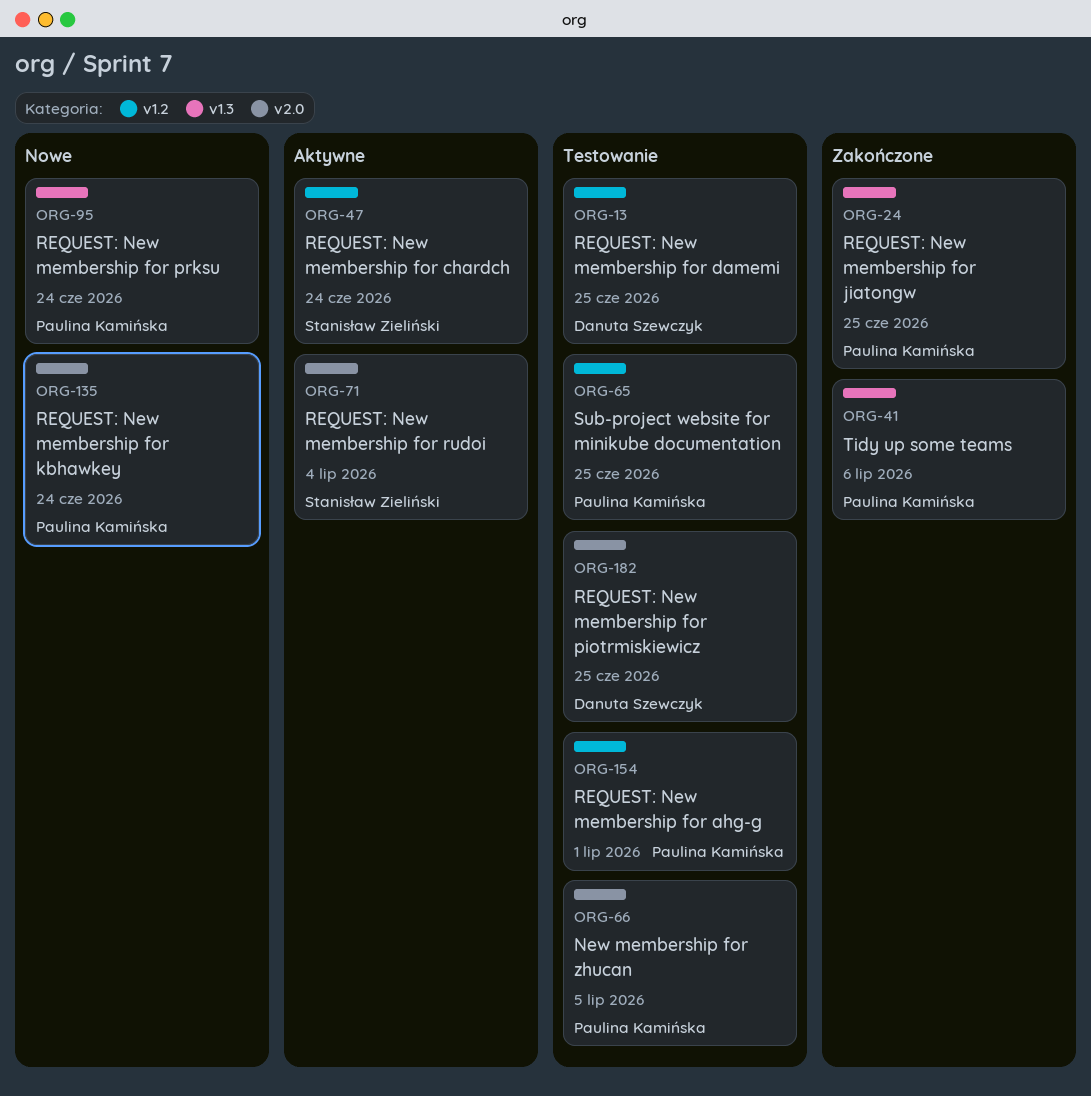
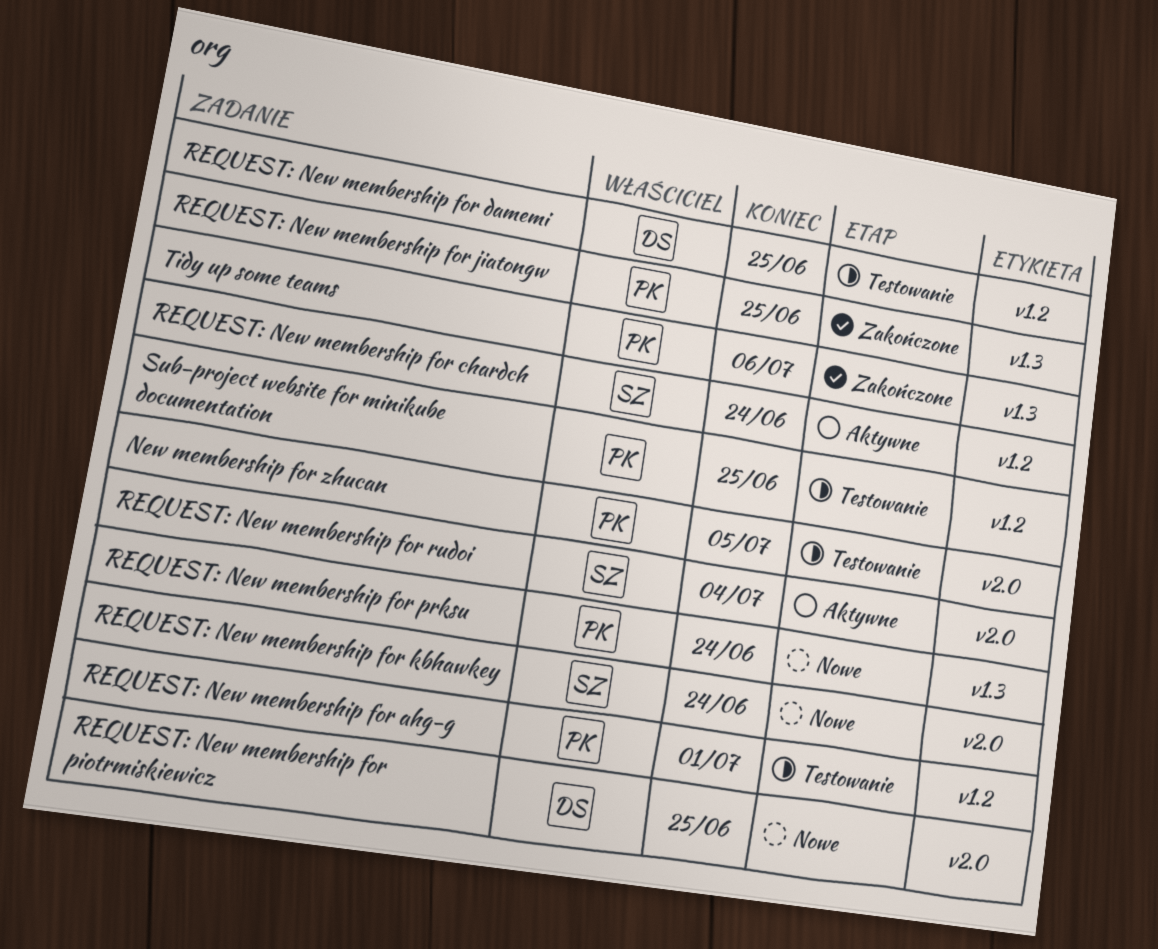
REQUEST: New membership for kbhawkey, owner: Paulina Kamińska -> Stanisław Zieliński
REQUEST: New membership for piotrmiskiewicz, status: Testowanie -> Nowe

